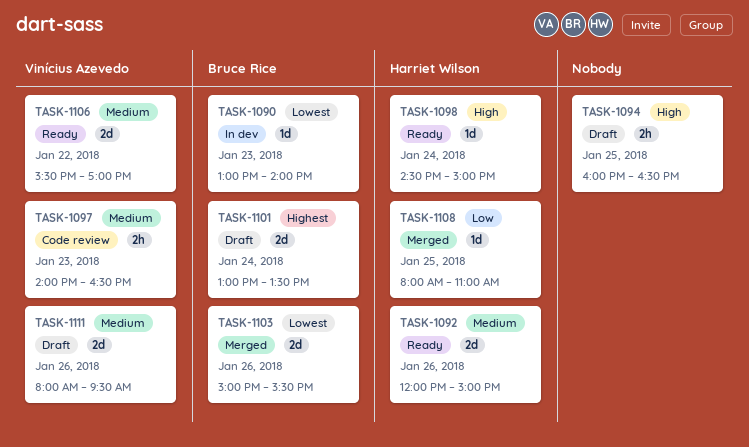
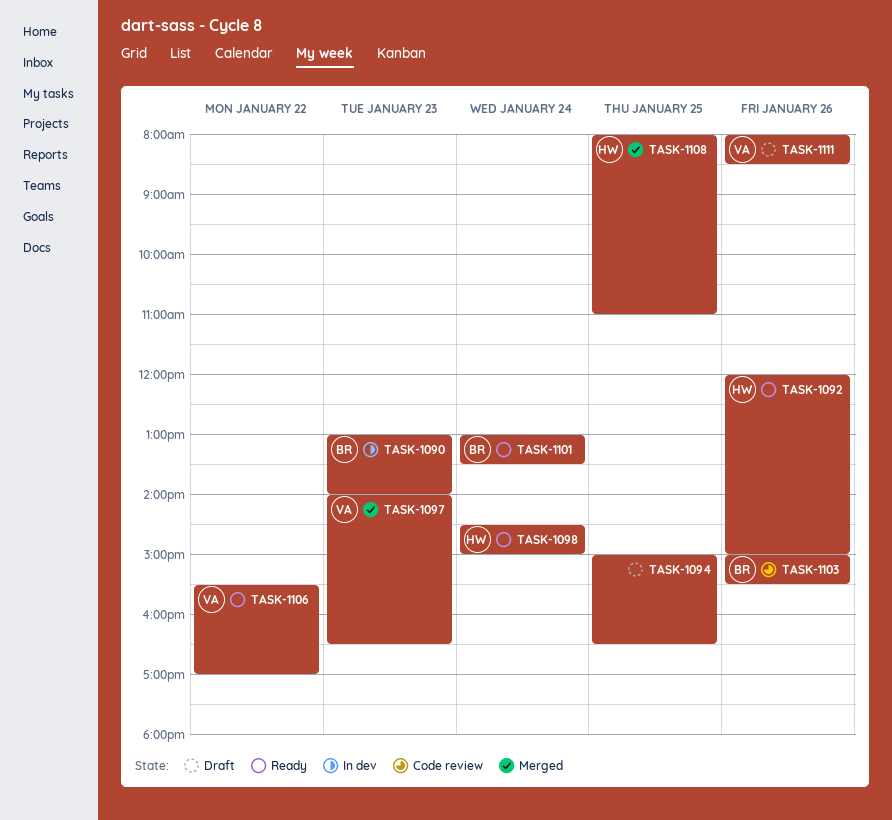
TASK-1094, begins: 16:00 -> 15:00
TASK-1097, status: Code review -> Merged
TASK-1101, status: Draft -> Ready
TASK-1103, status: Merged -> Code review
TASK-1111, ends: 09:30 -> 08:30

